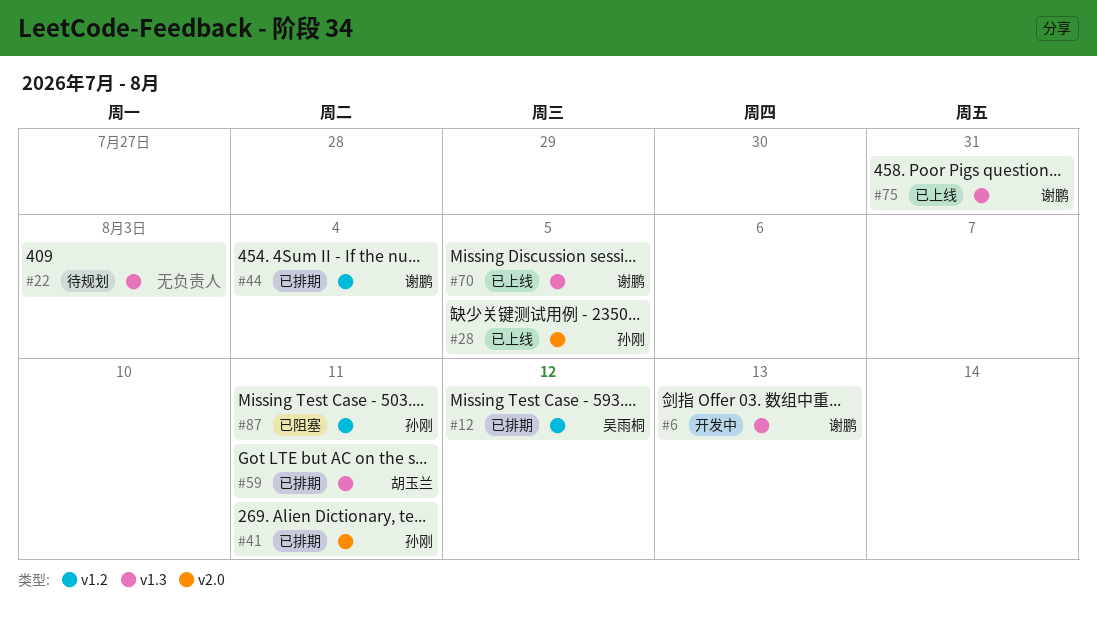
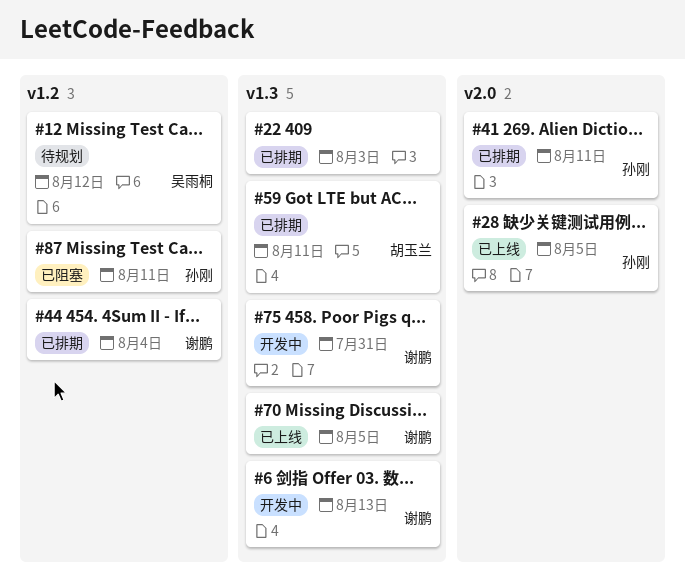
#12, status: 已排期 -> 待规划
#22, status: 待规划 -> 已排期
#75, status: 已上线 -> 开发中

